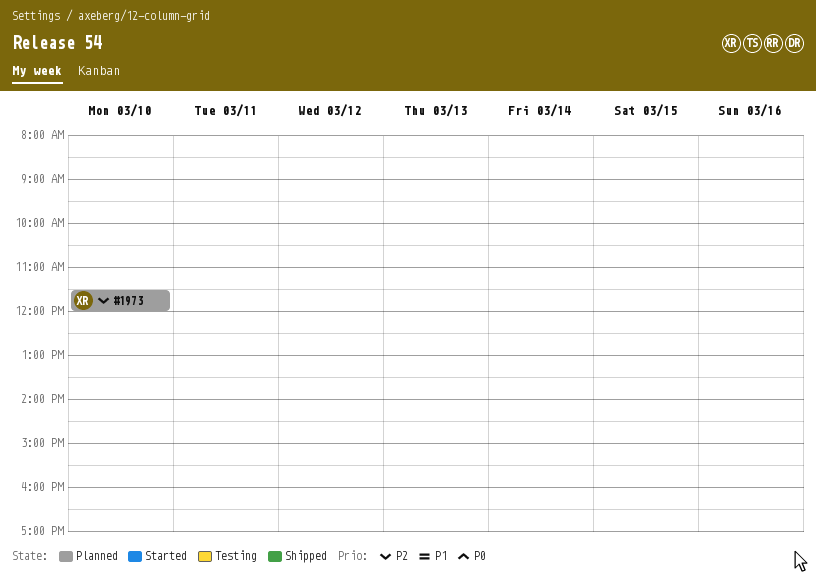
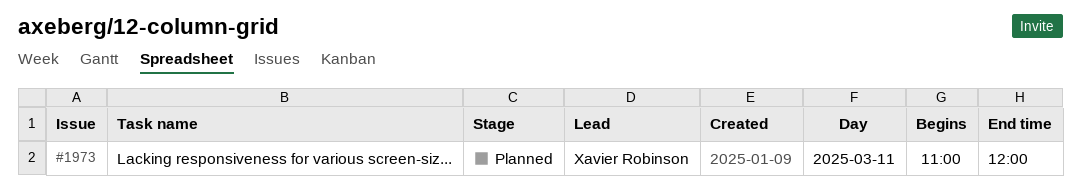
#1973, day: Mar 10 -> Mar 11
#1973, begins: 11:30 -> 11:00

